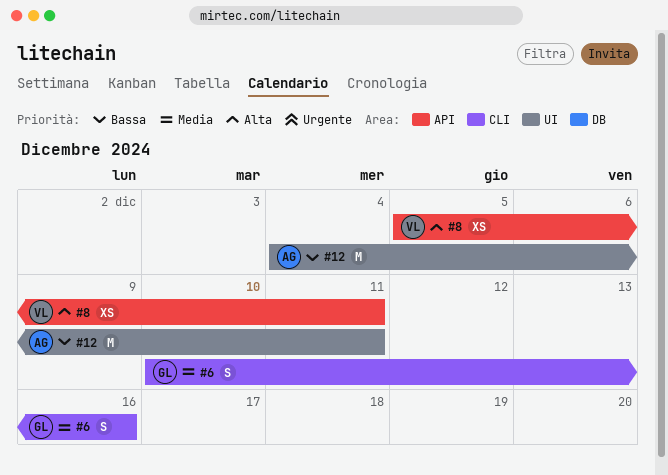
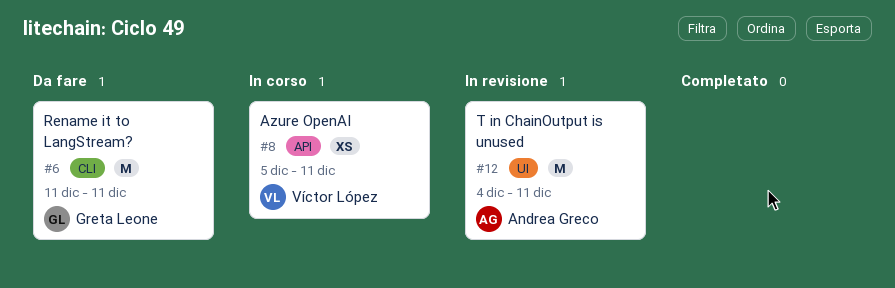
#6, estimate: S -> M
#6, start: Dec 10 -> Dec 11
#6, due: Dec 16 -> Dec 11

